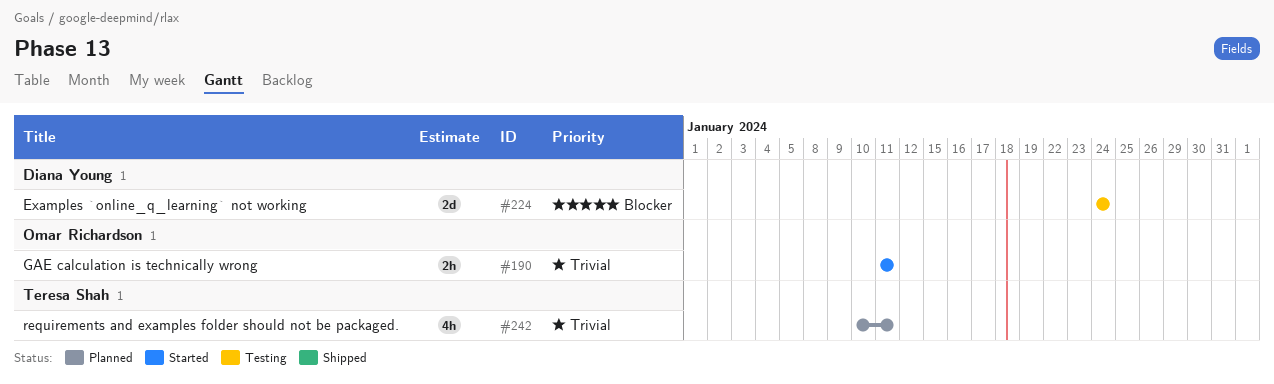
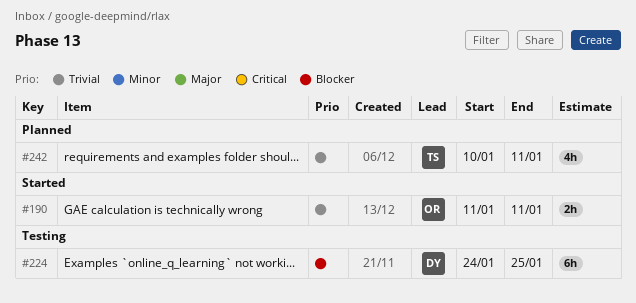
#224, estimate: 2d -> 6h
#224, due: Jan 24 -> Jan 25

